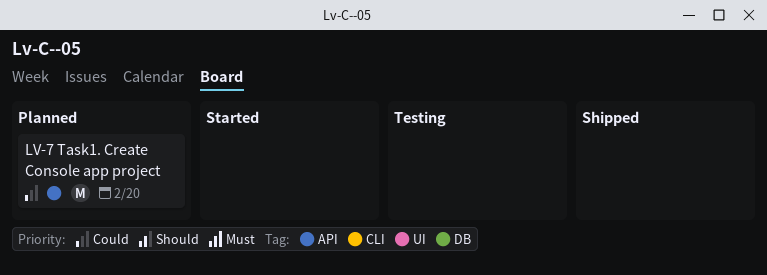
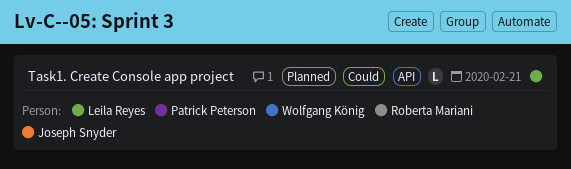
Task1. Create Console app project, estimate: M -> L
Task1. Create Console app project, due: Feb 20 -> Feb 21

